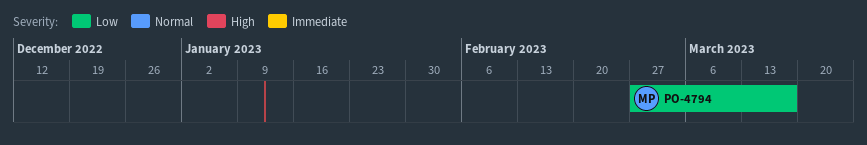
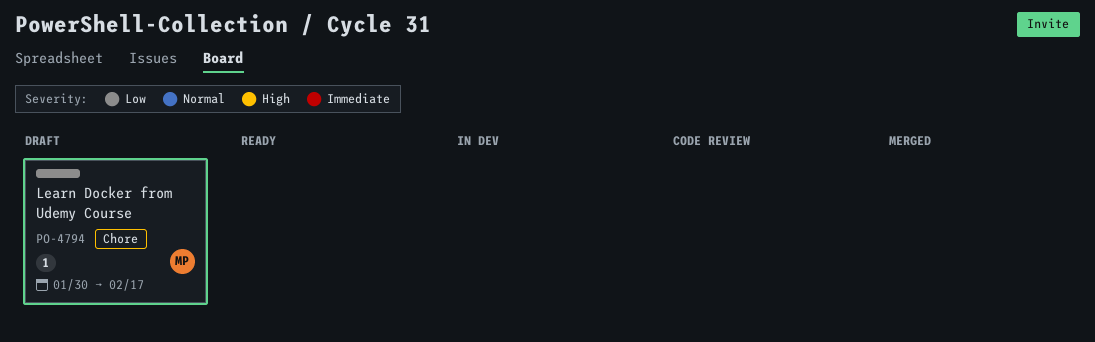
PO-4794, start: Feb 27 -> Jan 30
PO-4794, due: Mar 17 -> Feb 17

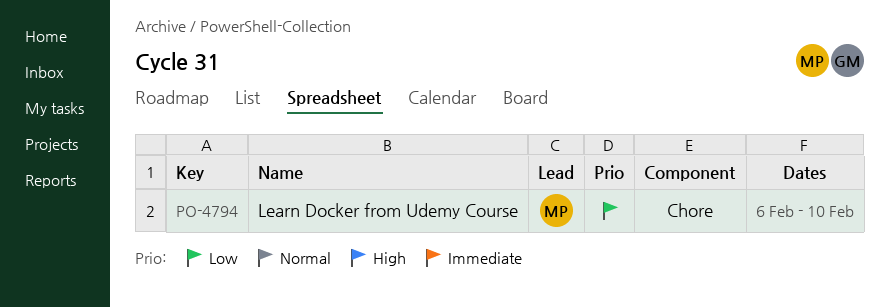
PO-4794, start: Jan 30 -> Feb 6
PO-4794, due: Feb 17 -> Feb 10

